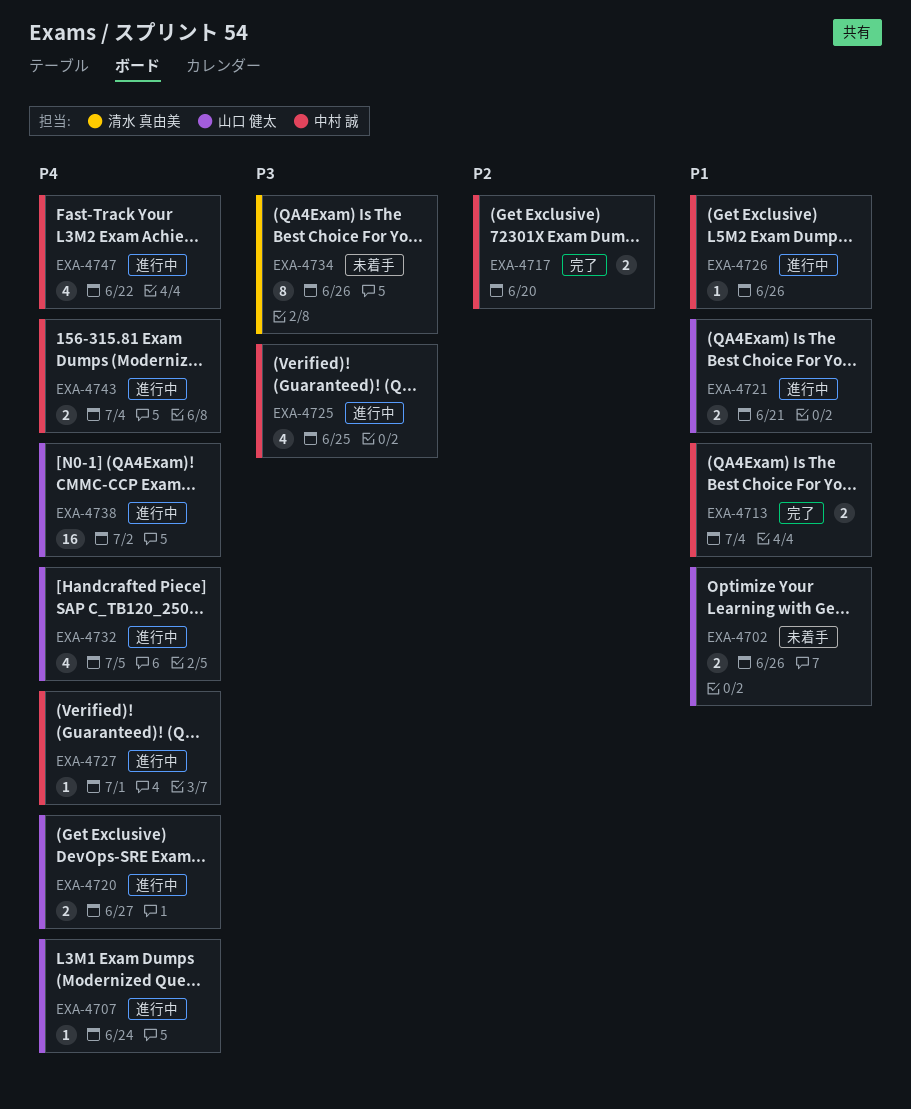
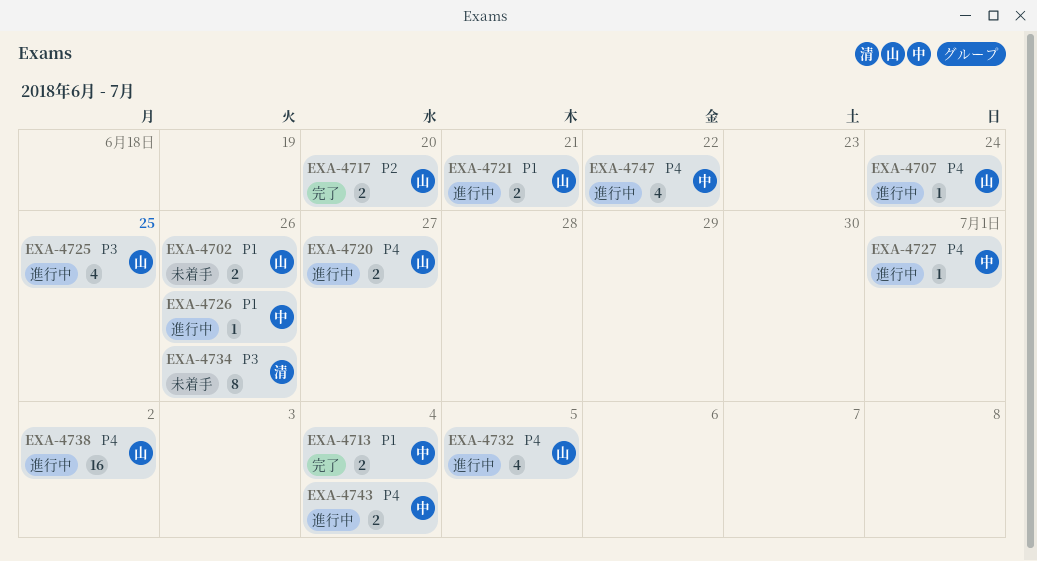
EXA-4717, owner: 中村 誠 -> 山口 健太
EXA-4725, owner: 中村 誠 -> 山口 健太

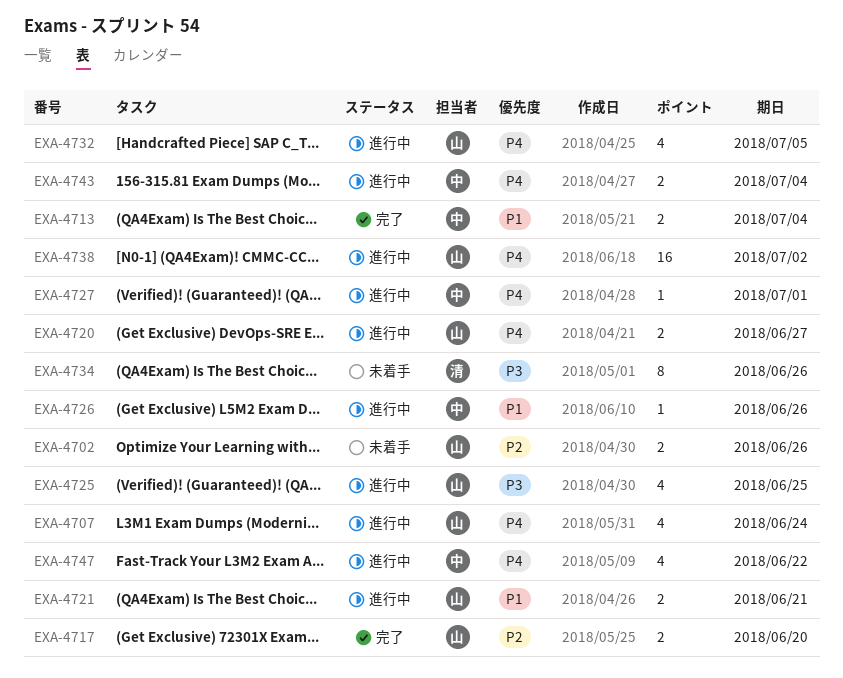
EXA-4702, priority: P1 -> P2
EXA-4707, estimate: 1 -> 4

